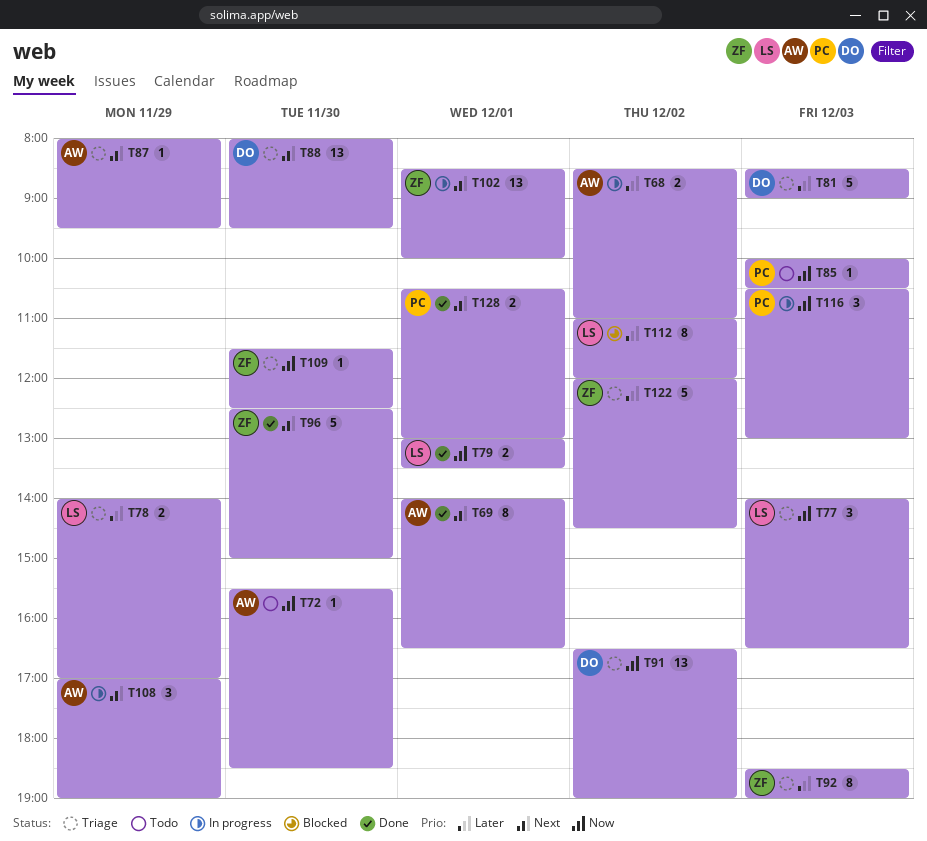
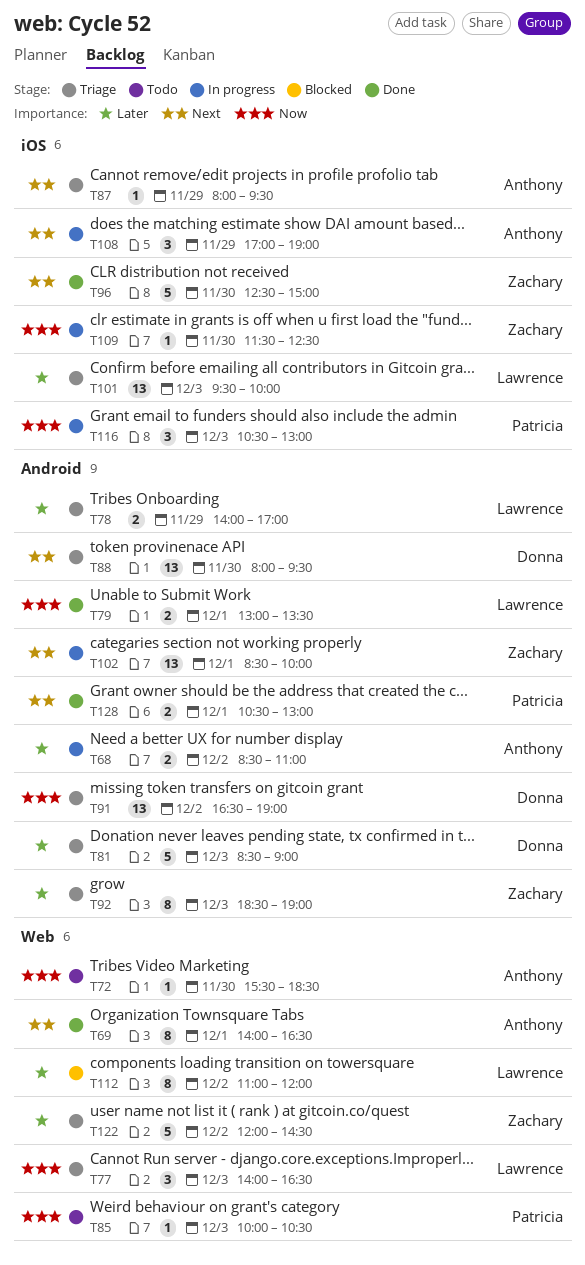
T101: none -> present
T109, status: Triage -> In progress

